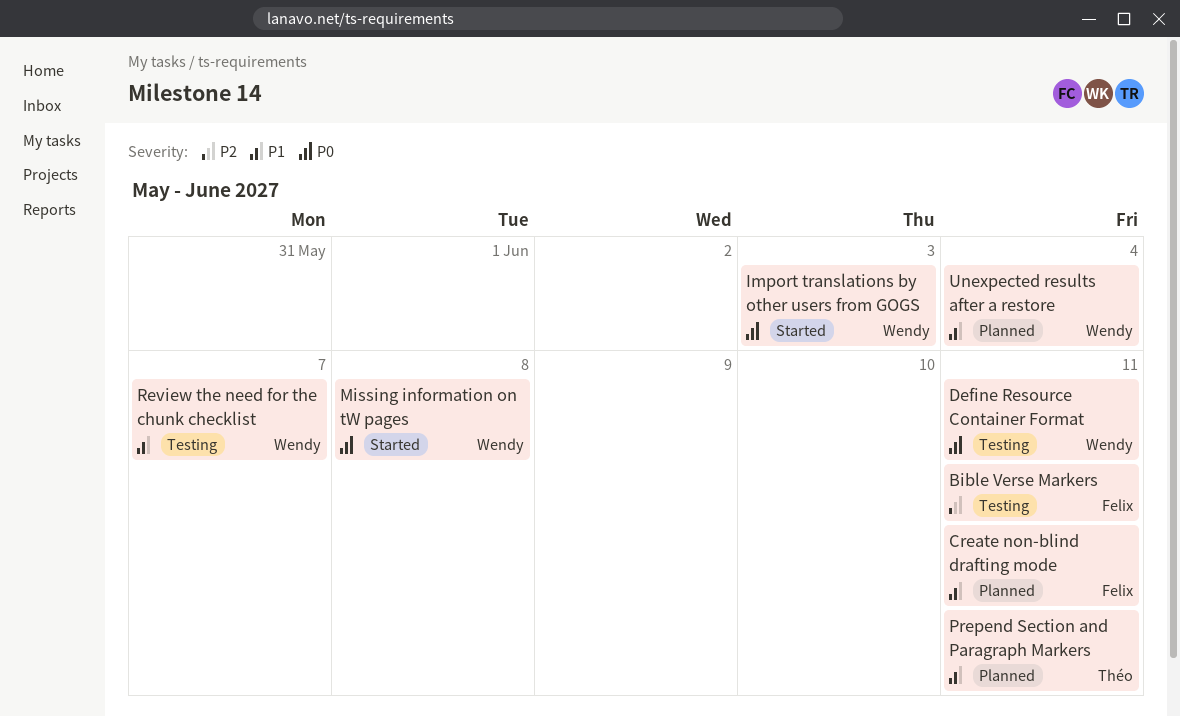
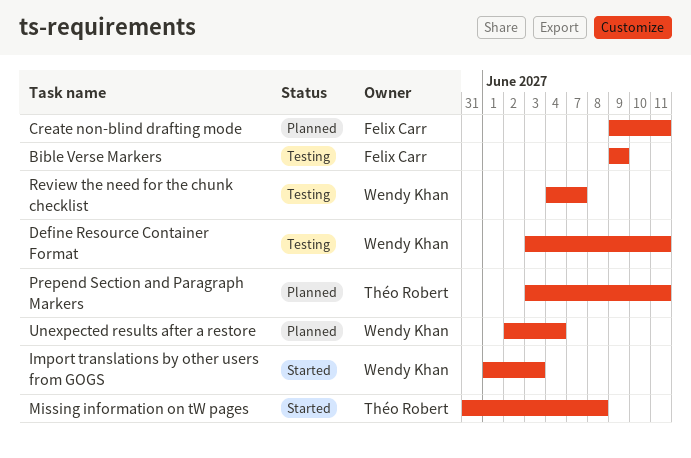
Bible Verse Markers, due: Jun 11 -> Jun 9
Missing information on tW pages, owner: Wendy Khan -> Théo Robert

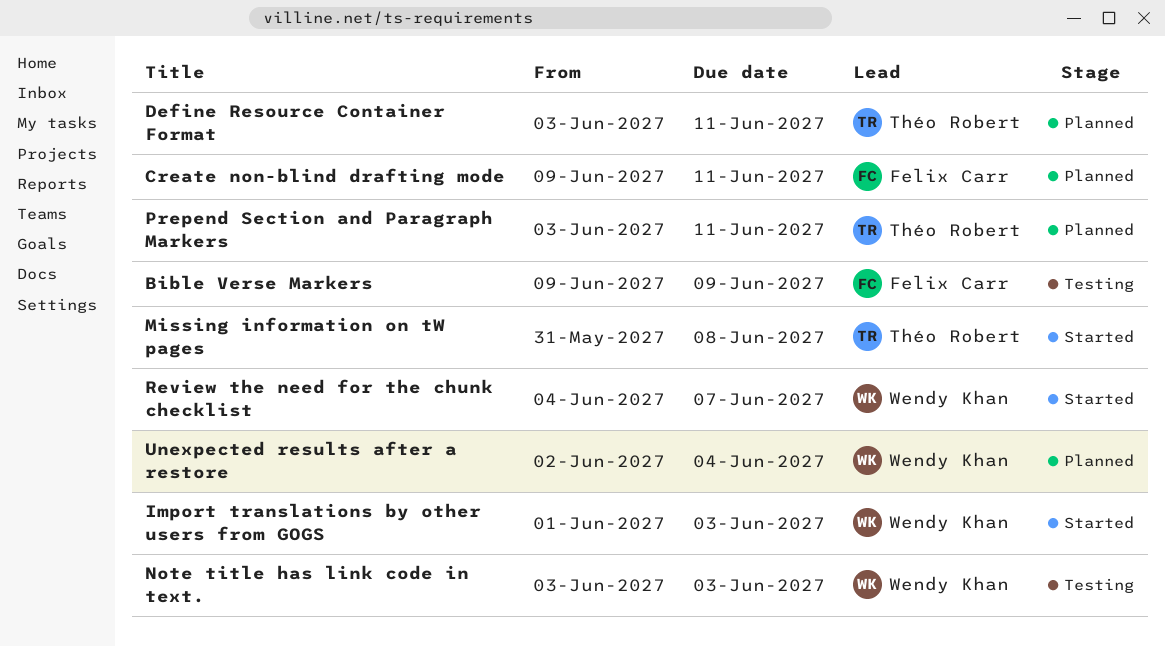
Define Resource Container Format, status: Testing -> Planned
Define Resource Container Format, owner: Wendy Khan -> Théo Robert
Note title has link code in text.: none -> present
Review the need for the chunk checklist, status: Testing -> Started

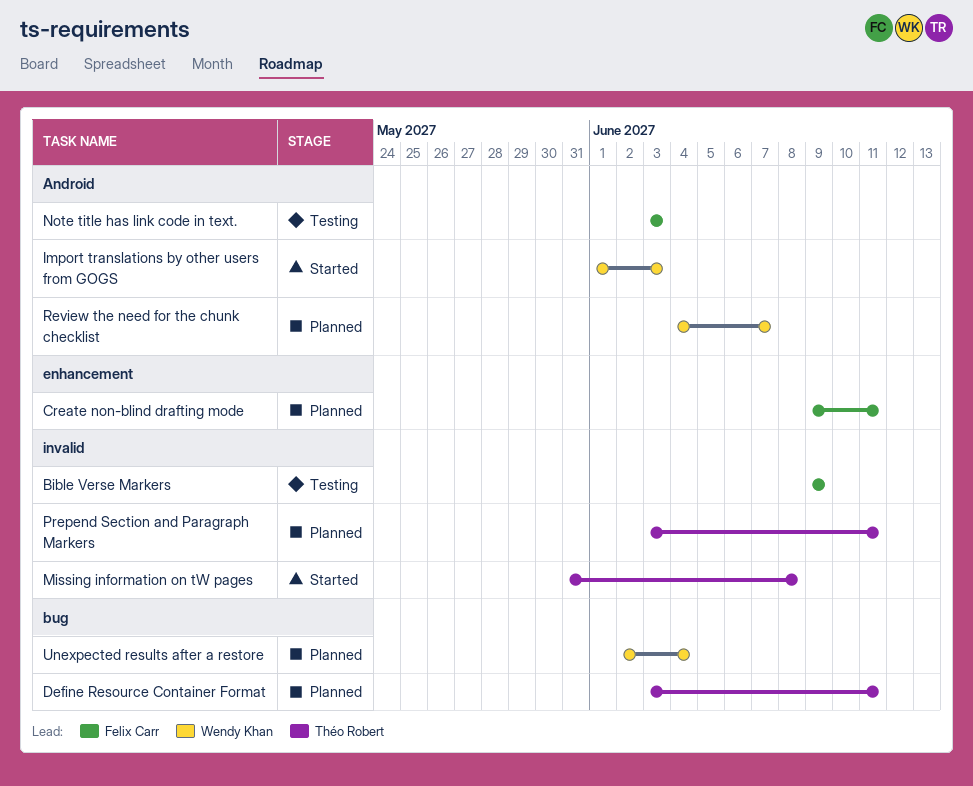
Note title has link code in text., owner: Wendy Khan -> Felix Carr
Review the need for the chunk checklist, status: Started -> Planned

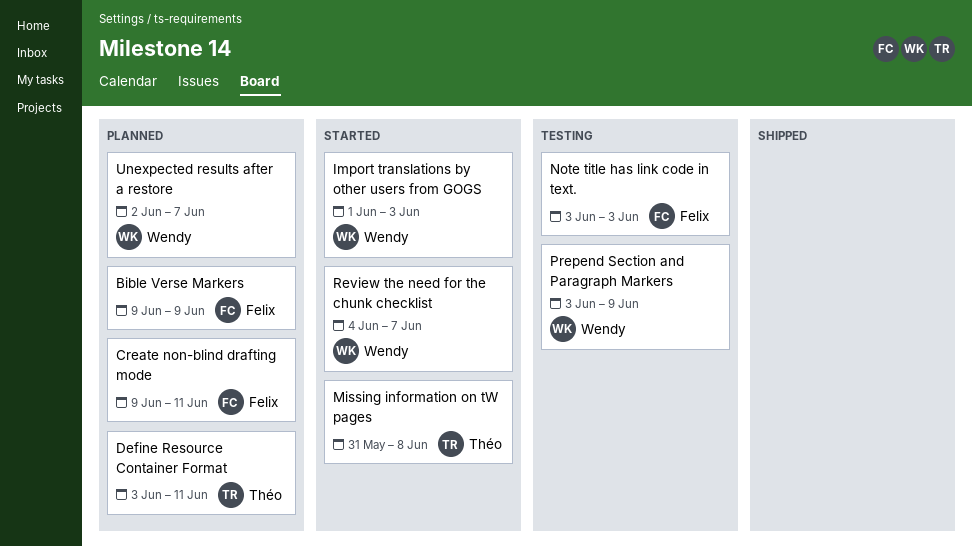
Bible Verse Markers, status: Testing -> Planned
Prepend Section and Paragraph Markers, status: Planned -> Testing
Prepend Section and Paragraph Markers, owner: Théo Robert -> Wendy Khan
Prepend Section and Paragraph Markers, due: Jun 11 -> Jun 9
Review the need for the chunk checklist, status: Planned -> Started
Unexpected results after a restore, due: Jun 4 -> Jun 7

